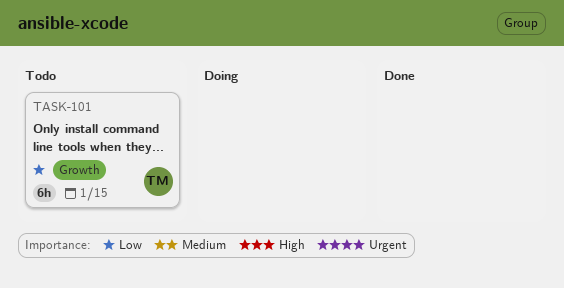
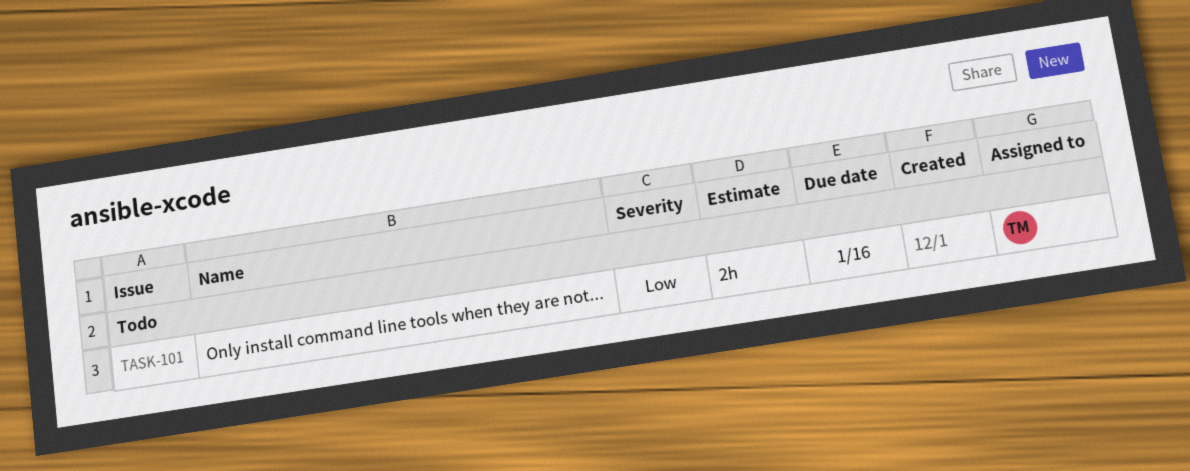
TASK-101, estimate: 6h -> 2h
TASK-101, due: Jan 15 -> Jan 16

